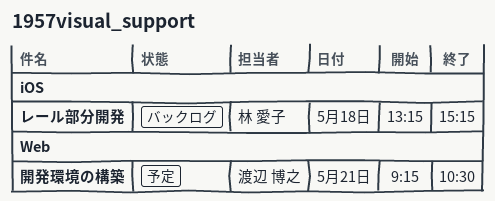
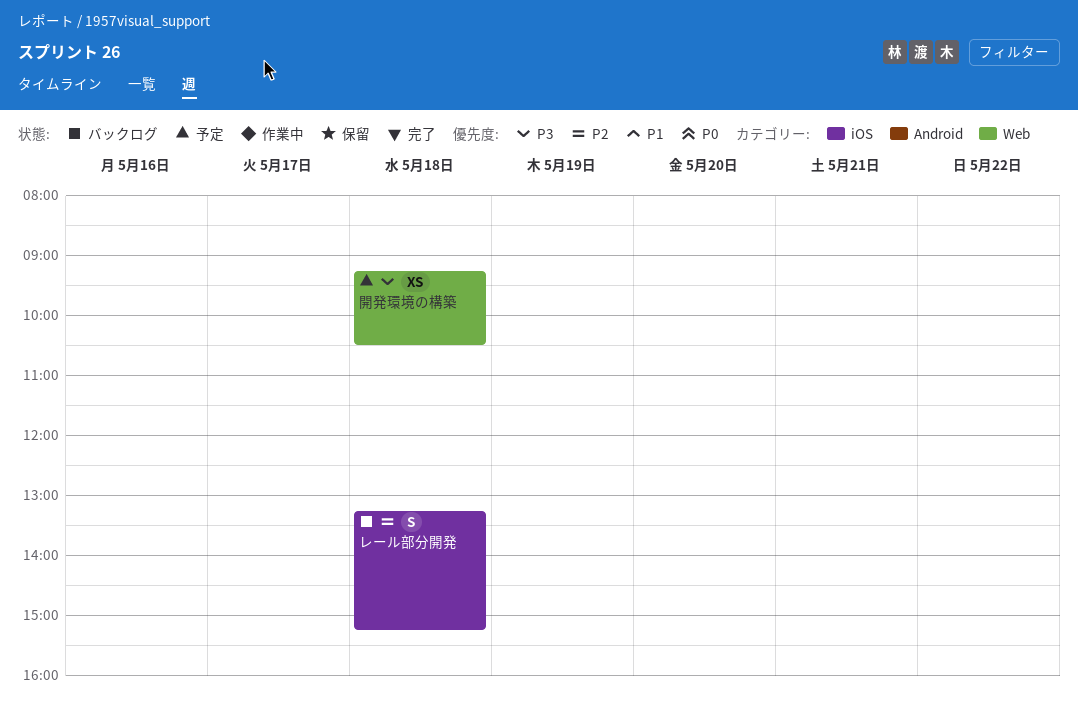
開発環境の構築, day: May 21 -> May 18

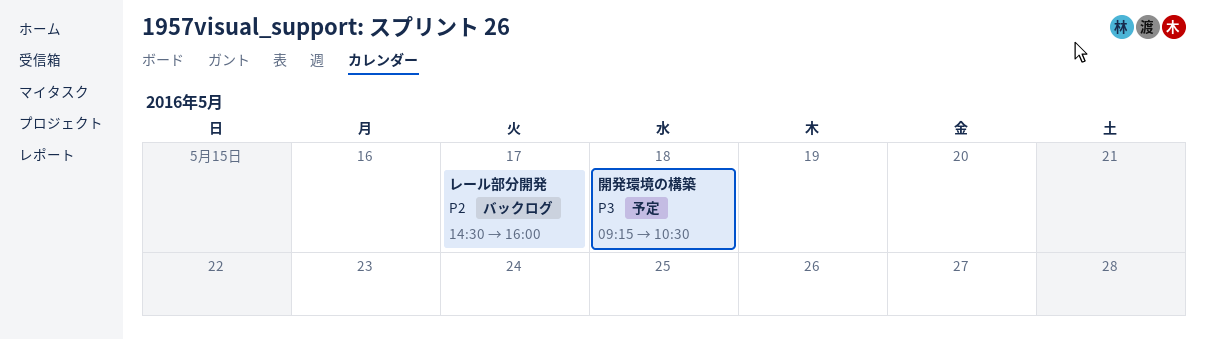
レール部分開発, day: May 18 -> May 17
レール部分開発, begins: 13:15 -> 14:30
レール部分開発, ends: 15:15 -> 16:00

